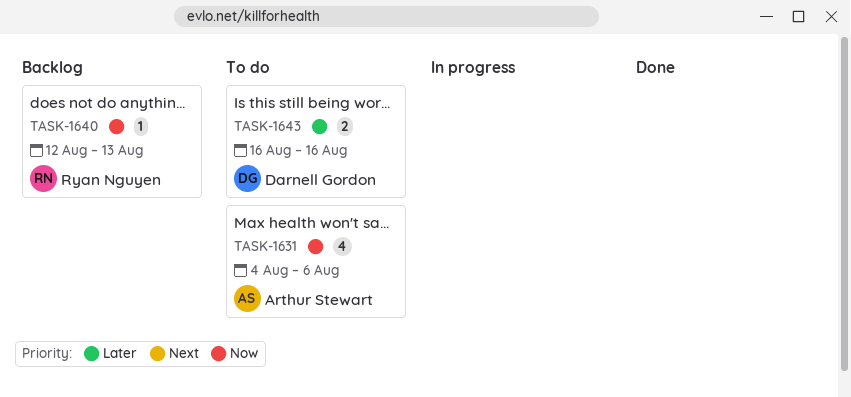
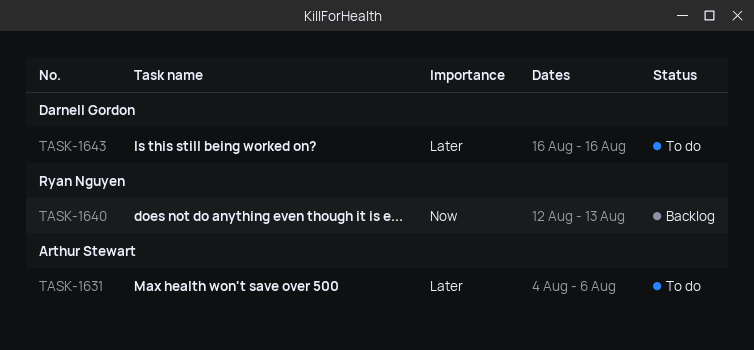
TASK-1631, priority: Now -> Later

